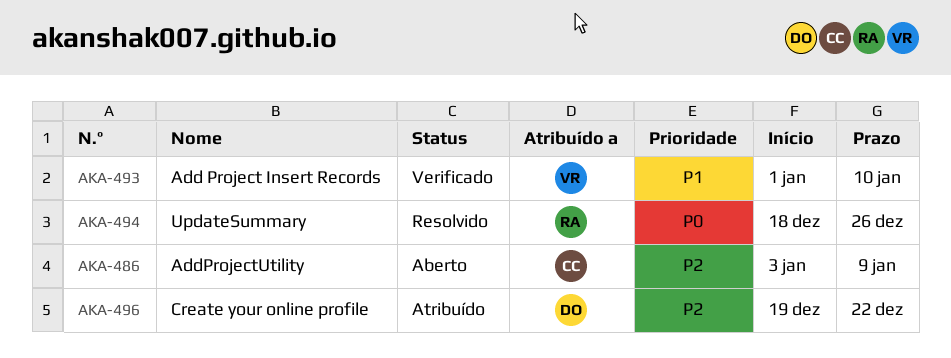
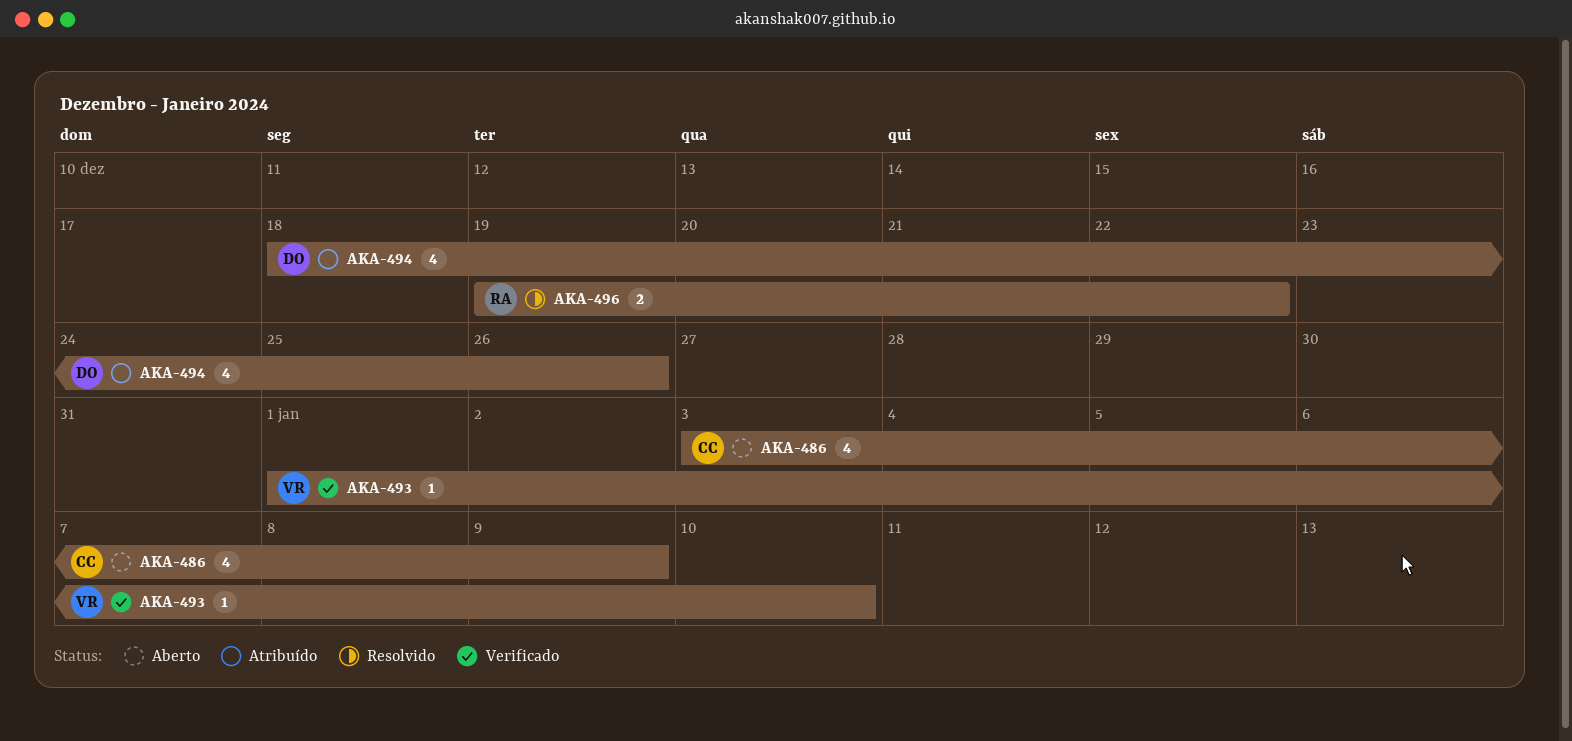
AKA-494, status: Resolvido -> Atribuído
AKA-494, owner: RA -> DO
AKA-496, status: Atribuído -> Resolvido
AKA-496, owner: DO -> RA

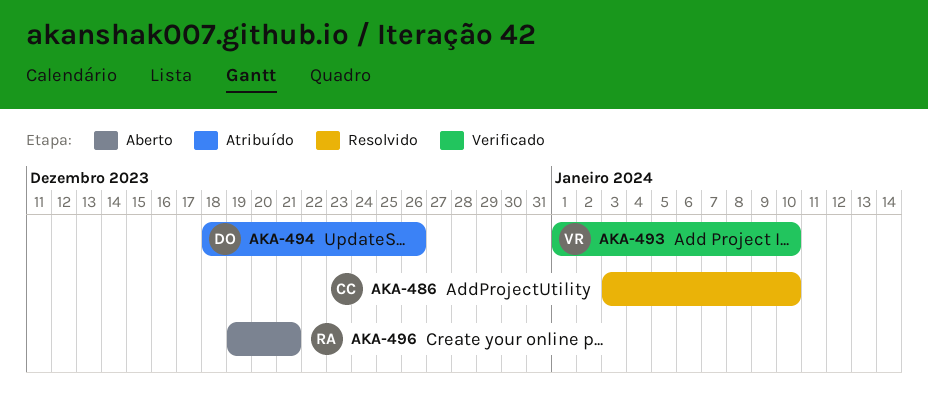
AKA-486, status: Aberto -> Resolvido
AKA-486, due: Jan 9 -> Jan 10
AKA-496, status: Resolvido -> Aberto
AKA-496, due: Dec 22 -> Dec 21

